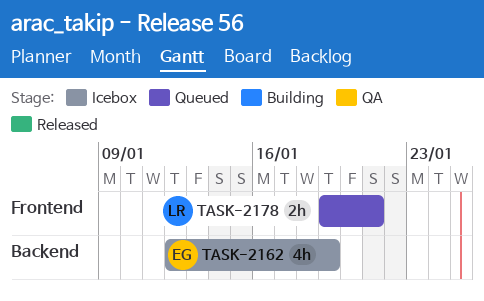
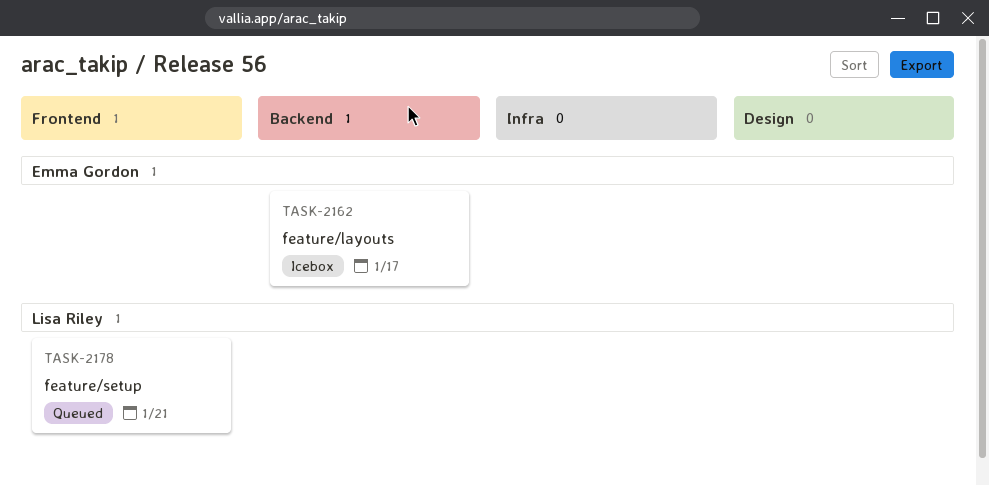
TASK-2162, due: Jan 19 -> Jan 17

